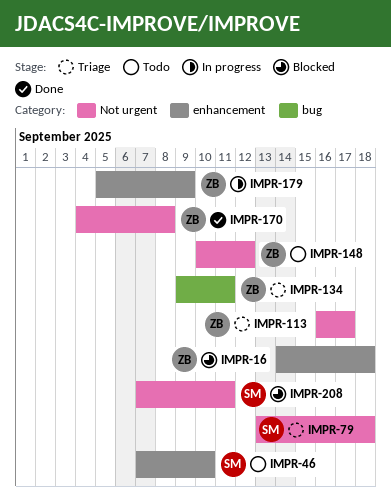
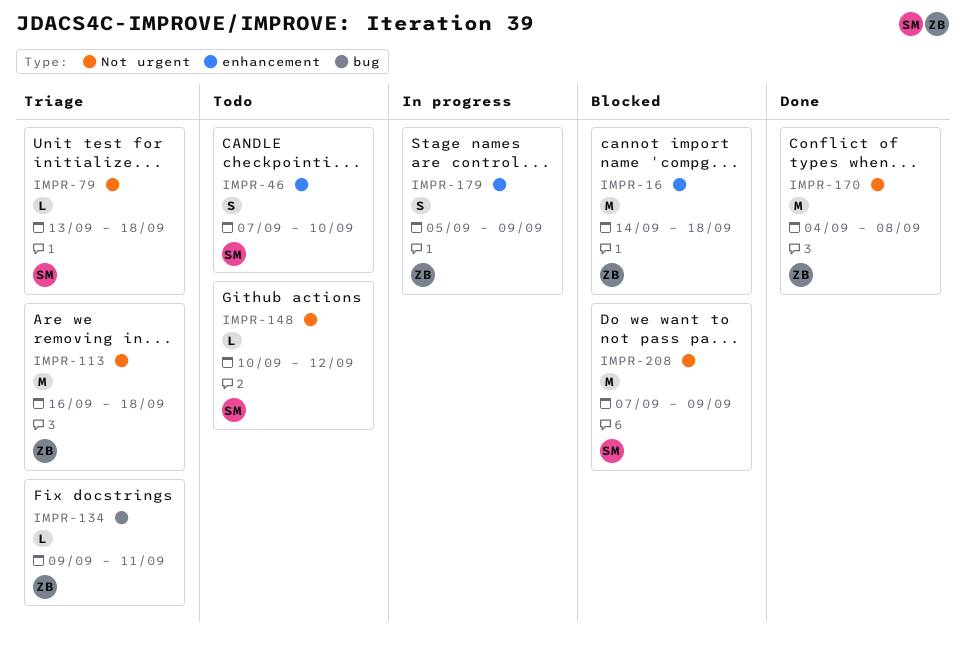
IMPR-113, due: Sep 17 -> Sep 18
IMPR-148, owner: ZB -> SM
IMPR-208, due: Sep 11 -> Sep 9

